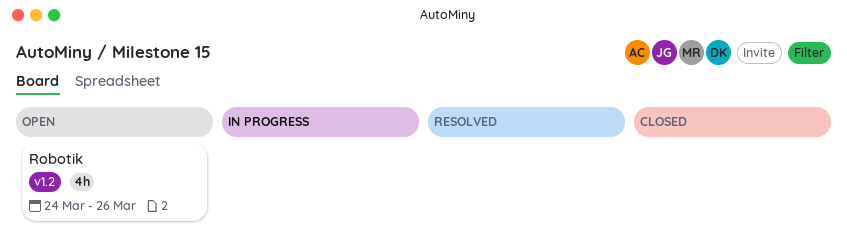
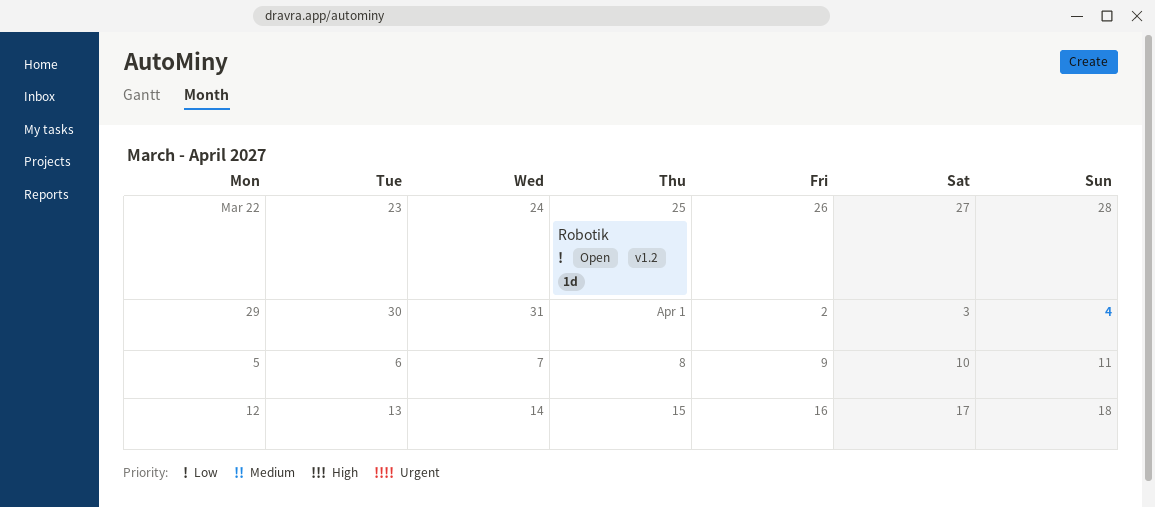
Robotik, estimate: 4h -> 1d
Robotik, due: Mar 26 -> Mar 25

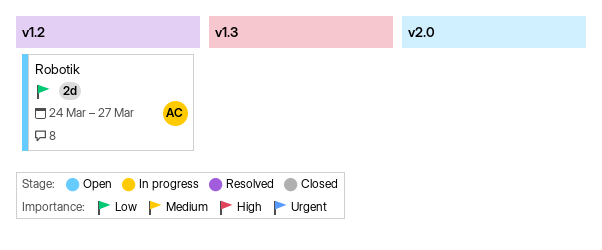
Robotik, estimate: 1d -> 2d
Robotik, due: Mar 25 -> Mar 27

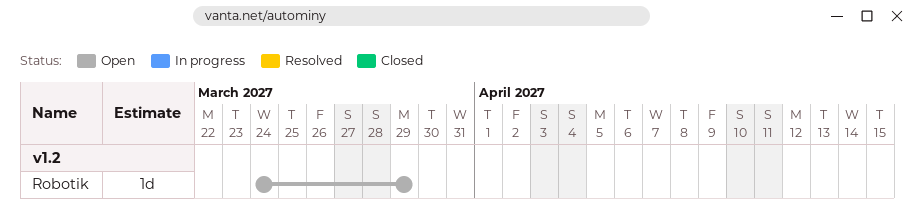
Robotik, estimate: 2d -> 1d
Robotik, due: Mar 27 -> Mar 29

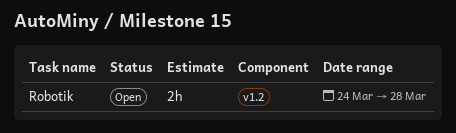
Robotik, estimate: 1d -> 2h
Robotik, due: Mar 29 -> Mar 28

